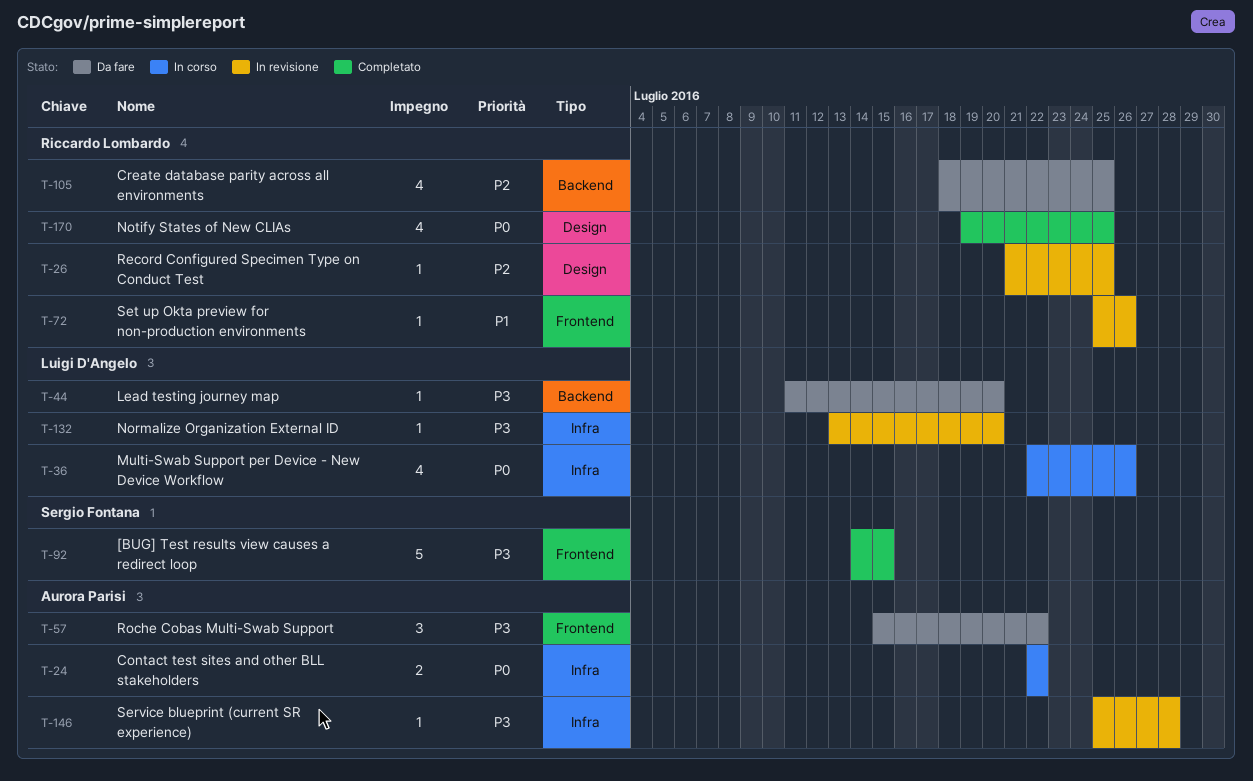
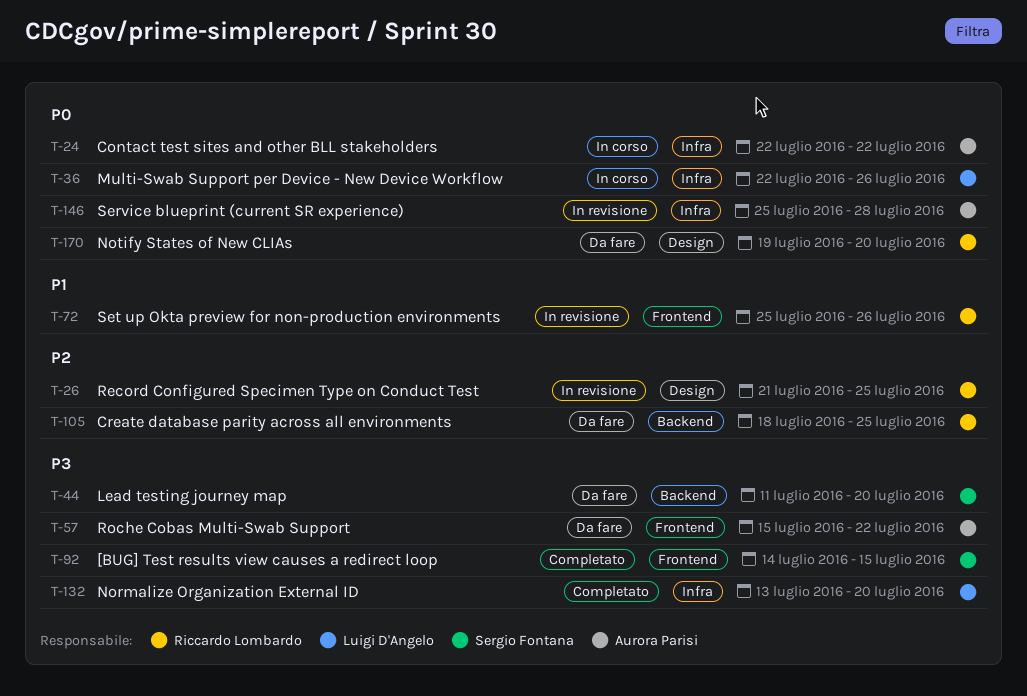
T-44, owner: Luigi D'Angelo -> Sergio Fontana
T-132, status: In revisione -> Completato
T-146, priority: P3 -> P0
T-170, status: Completato -> Da fare
T-170, due: Jul 25 -> Jul 20

